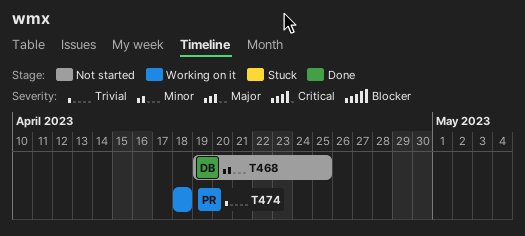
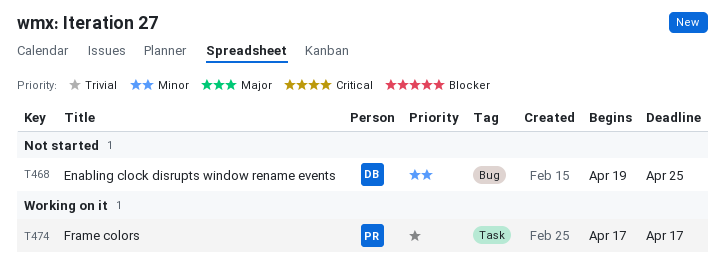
T474, start: Apr 18 -> Apr 17
T474, due: Apr 18 -> Apr 17

